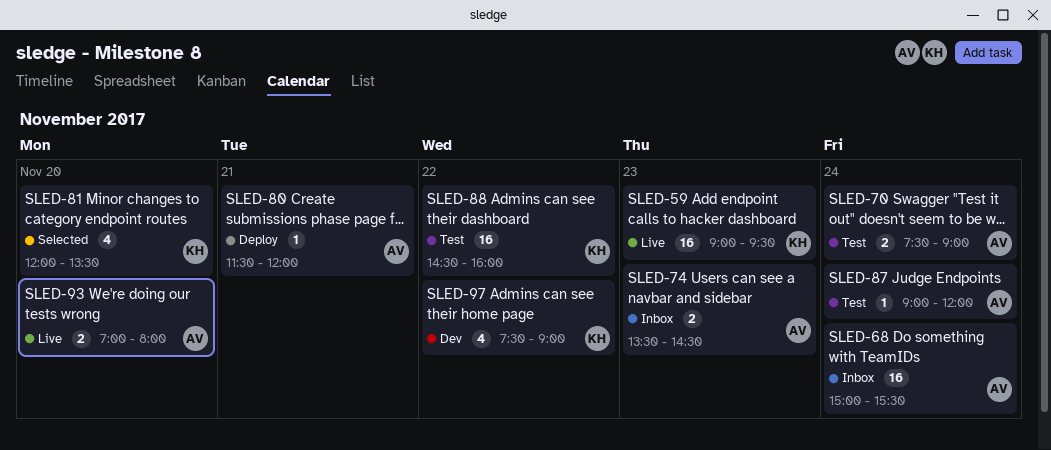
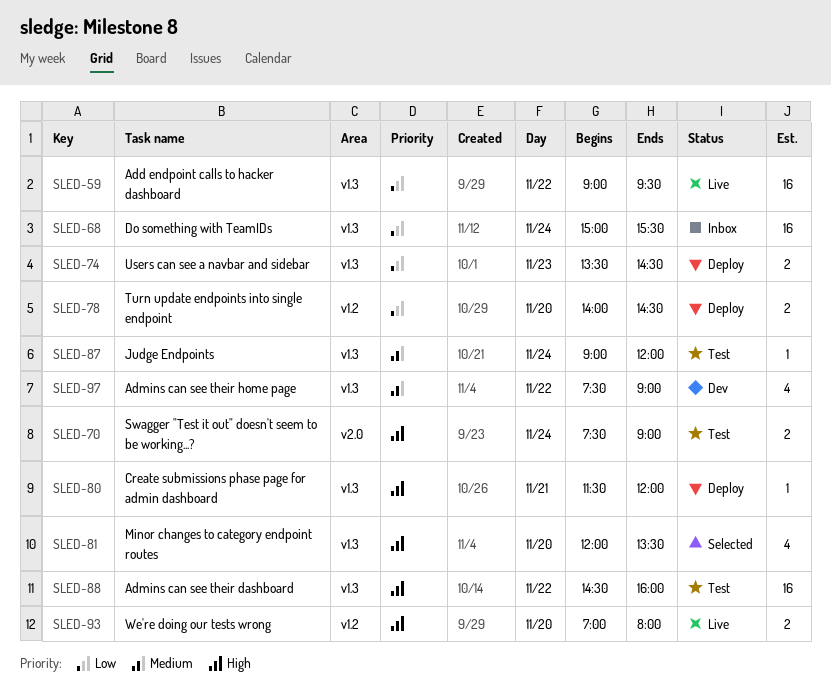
SLED-59, day: Nov 23 -> Nov 22
SLED-74, status: Inbox -> Deploy
SLED-78: none -> present

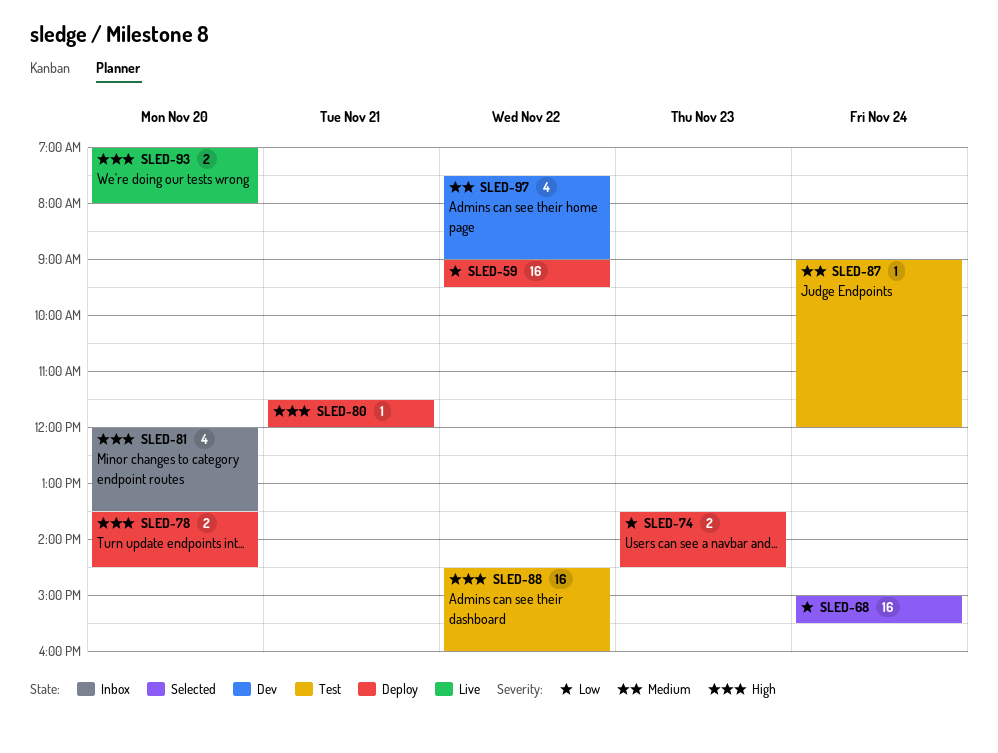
SLED-59, status: Live -> Deploy
SLED-68, status: Inbox -> Selected
SLED-70: present -> none
SLED-78, priority: Low -> High
SLED-78, begins: 14:00 -> 13:30
SLED-81, status: Selected -> Inbox

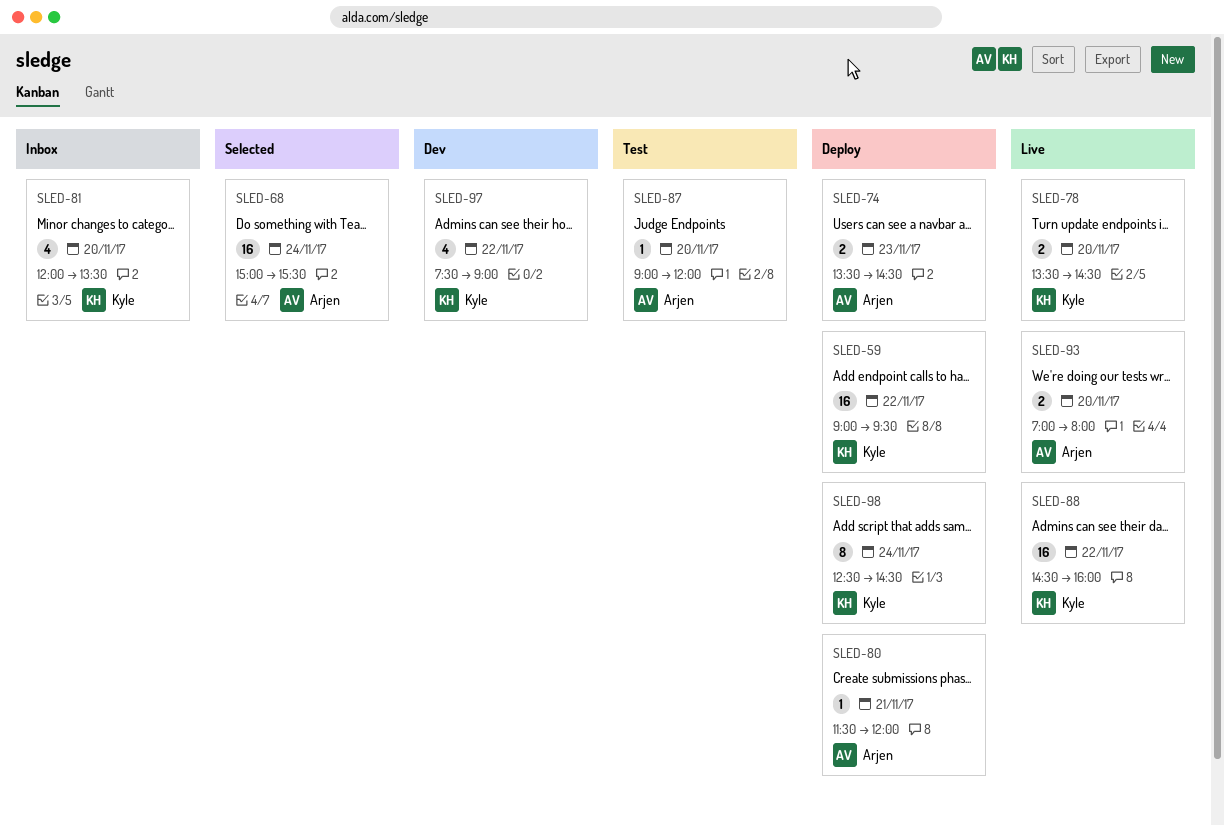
SLED-78, status: Deploy -> Live
SLED-87, day: Nov 24 -> Nov 20
SLED-88, status: Test -> Live
SLED-98: none -> present

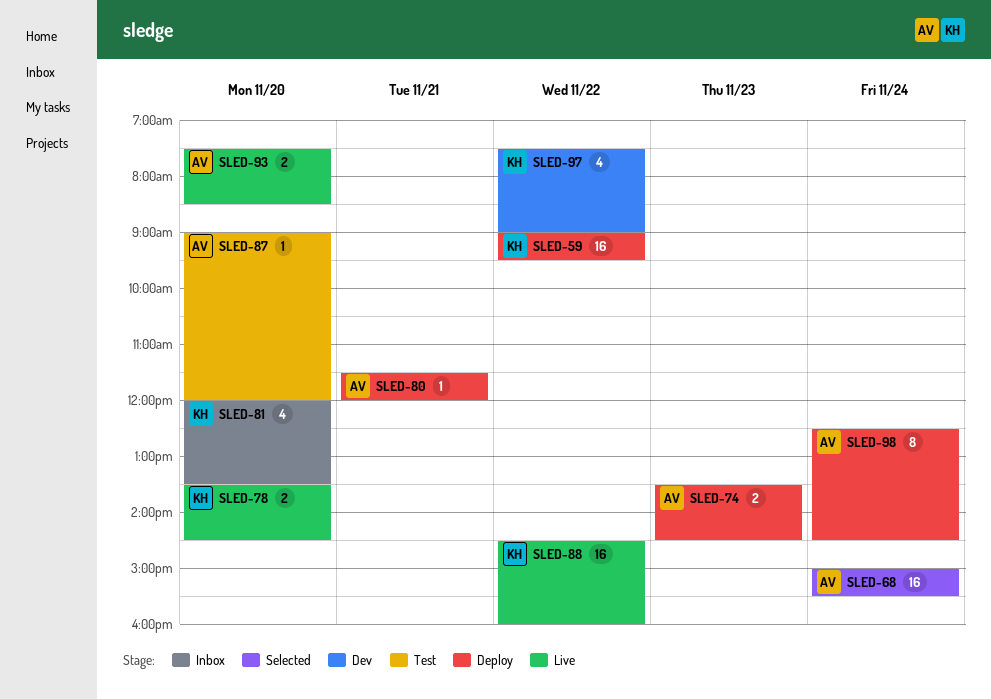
SLED-93, begins: 07:00 -> 07:30
SLED-93, ends: 08:00 -> 08:30
SLED-98, owner: Kyle -> Arjen

